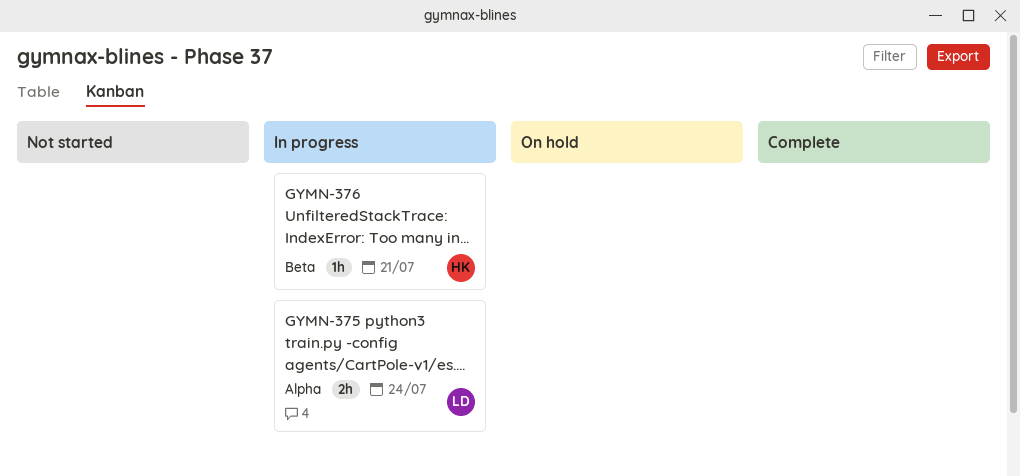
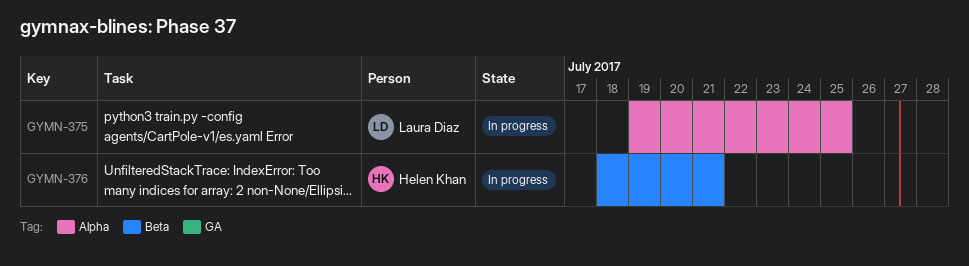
GYMN-375, due: Jul 24 -> Jul 25

